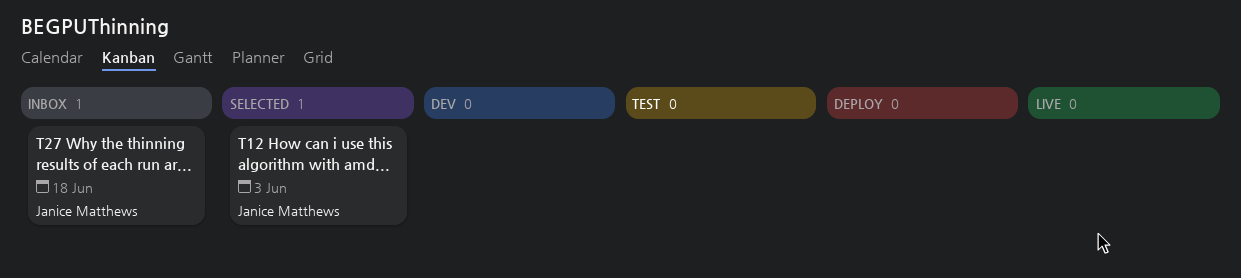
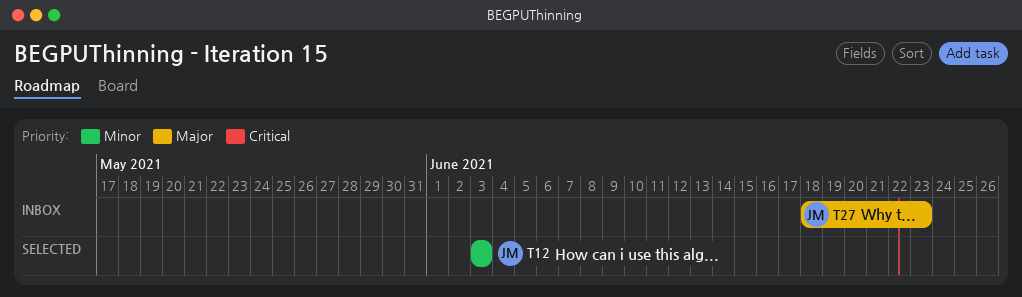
T27, due: Jun 18 -> Jun 23

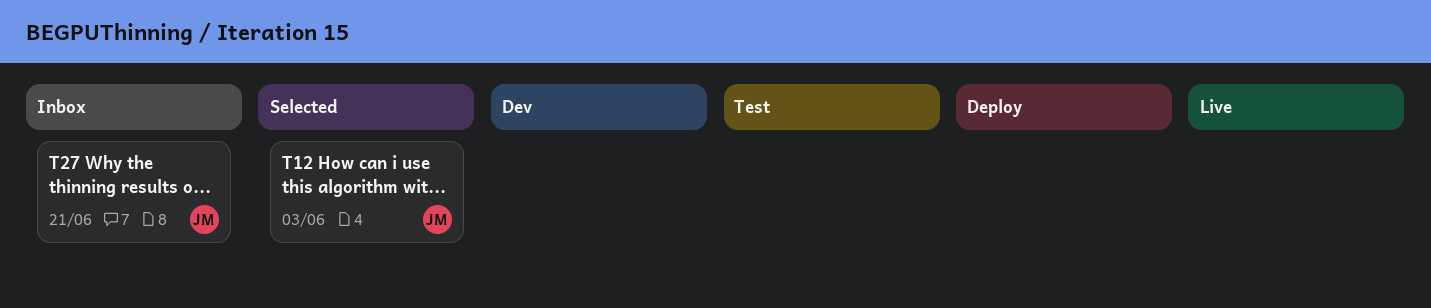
T27, due: Jun 23 -> Jun 21

